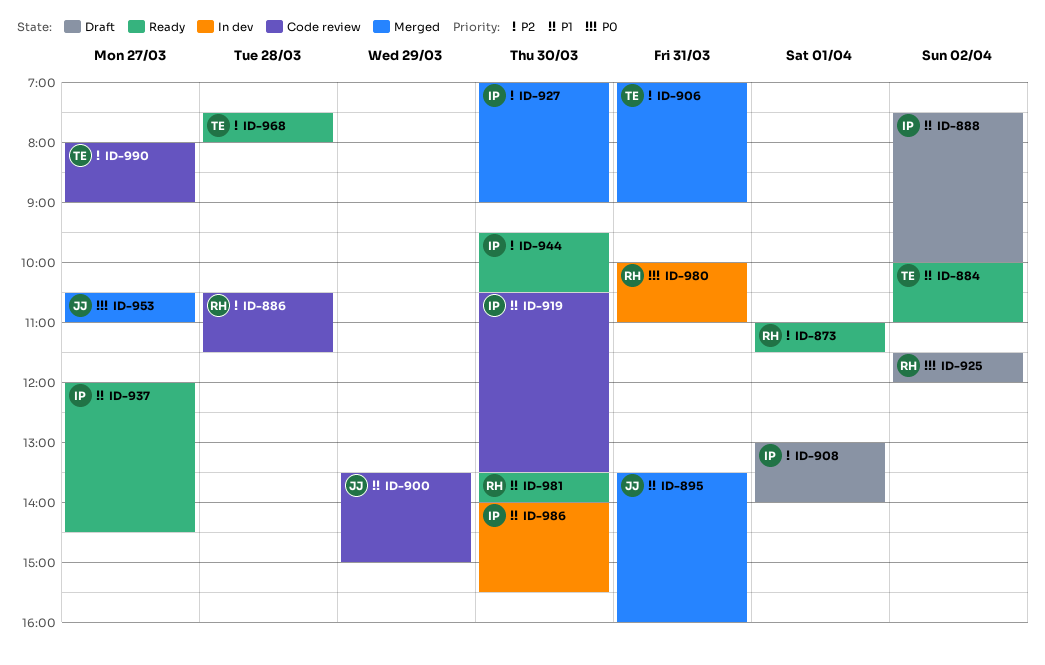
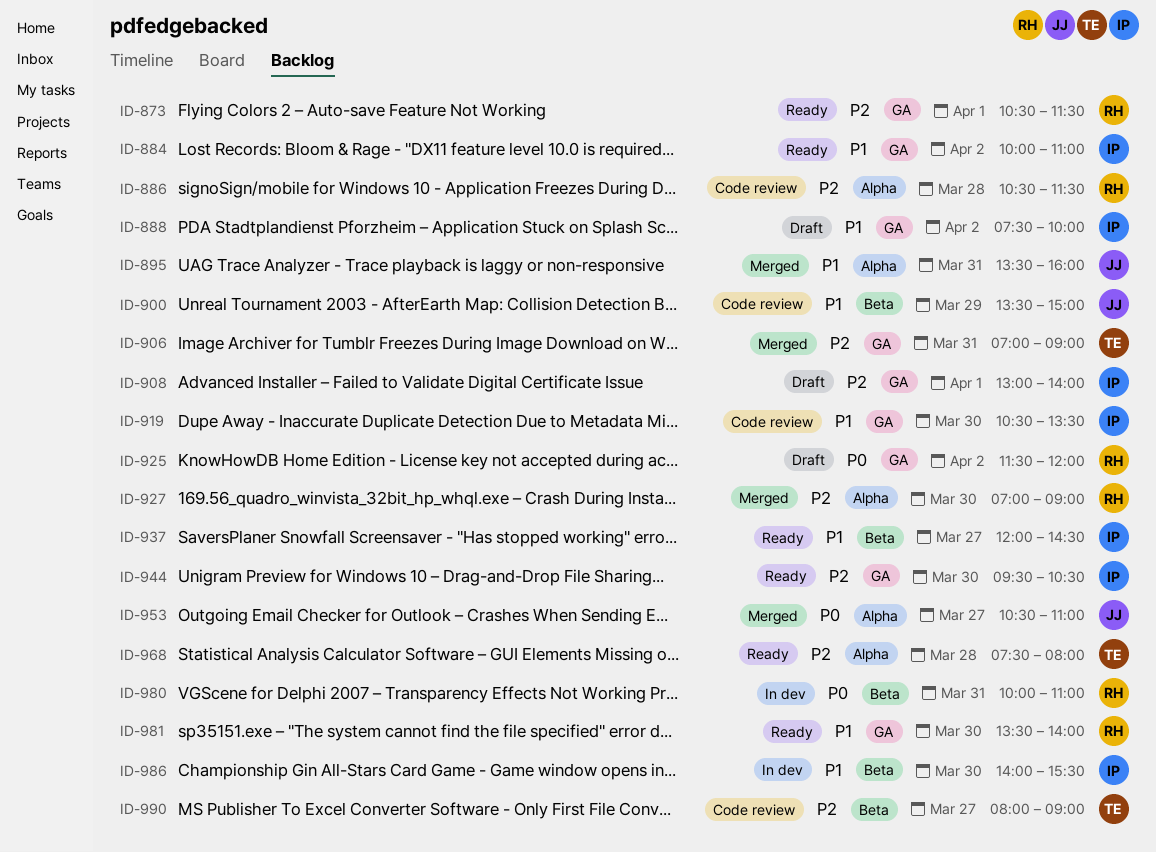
ID-873, begins: 11:00 -> 10:30
ID-884, owner: TE -> IP
ID-927, owner: IP -> RH

